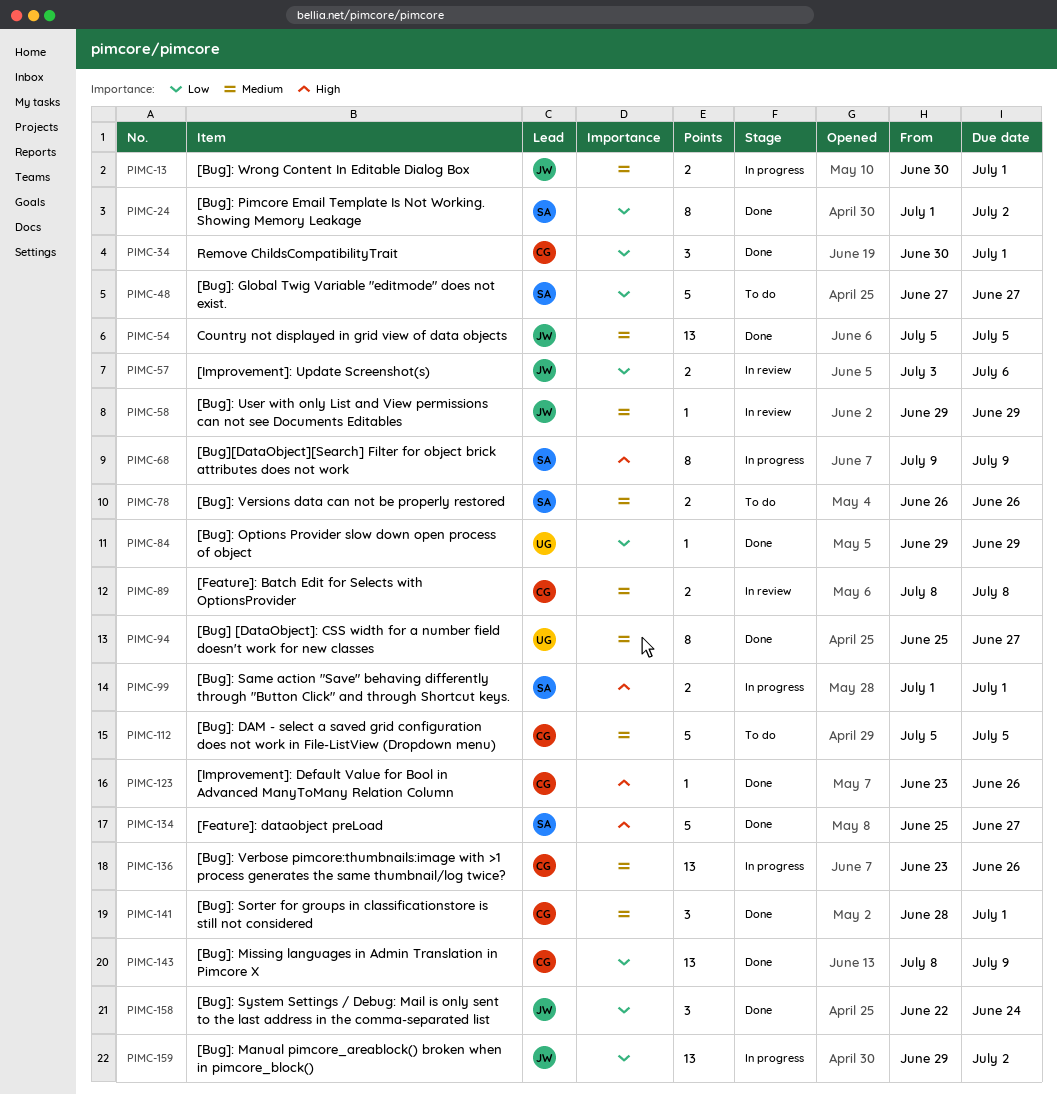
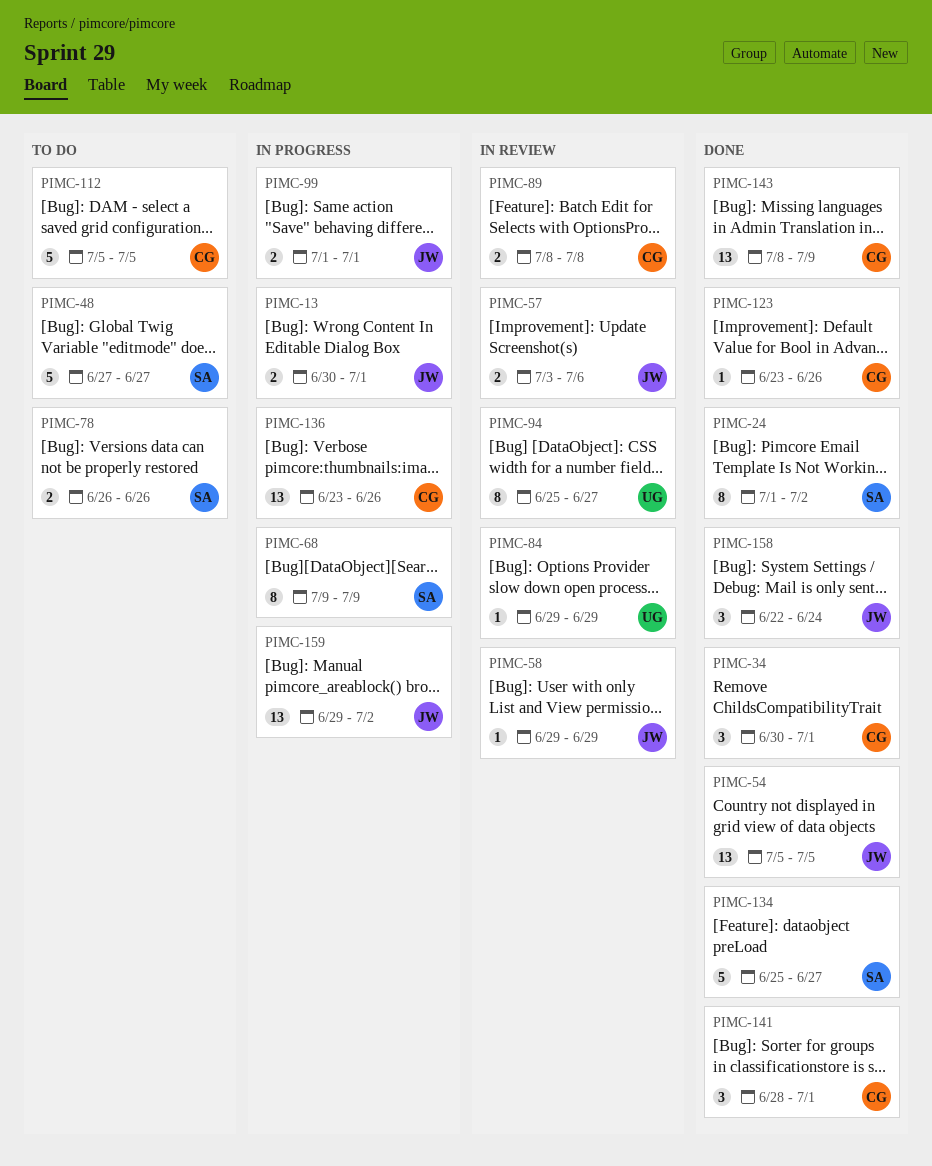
PIMC-84, status: Done -> In review
PIMC-94, status: Done -> In review
PIMC-99, owner: SA -> JW

